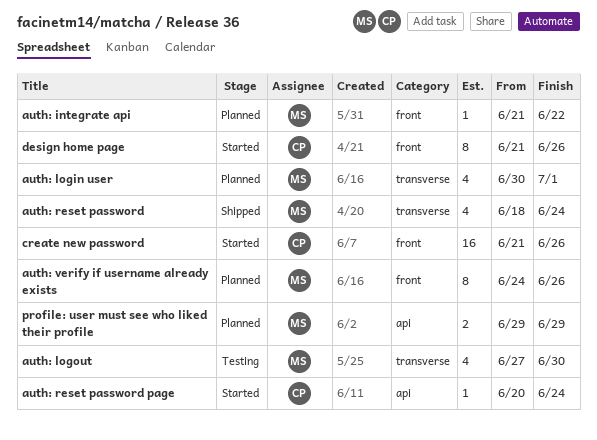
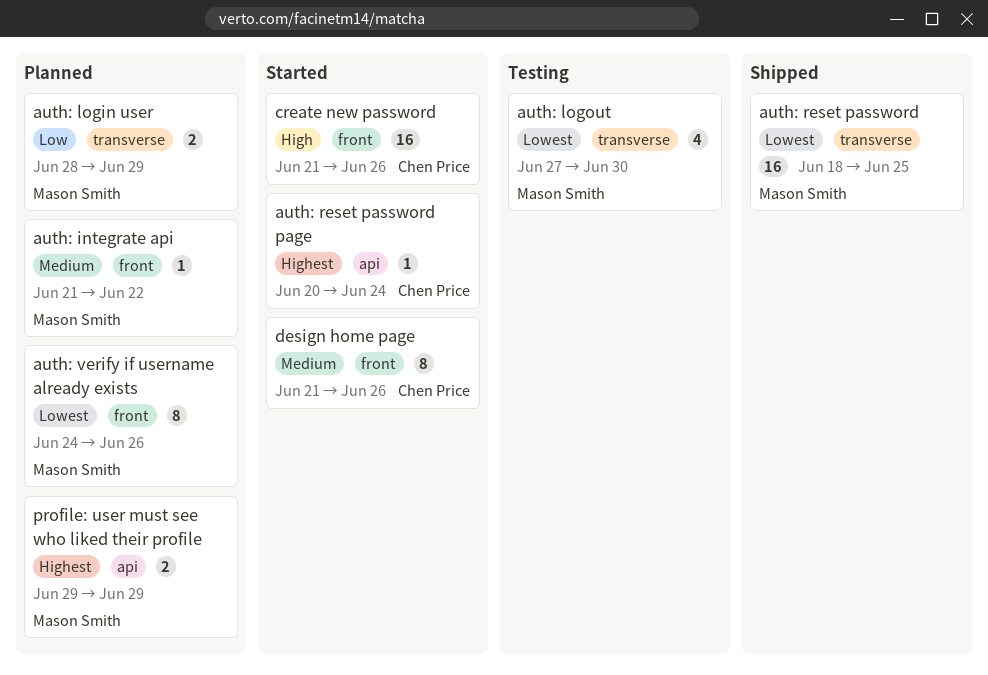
auth: login user, estimate: 4 -> 2
auth: login user, start: Jun 30 -> Jun 28
auth: login user, due: Jul 1 -> Jun 29
auth: reset password, estimate: 4 -> 16
auth: reset password, due: Jun 24 -> Jun 25

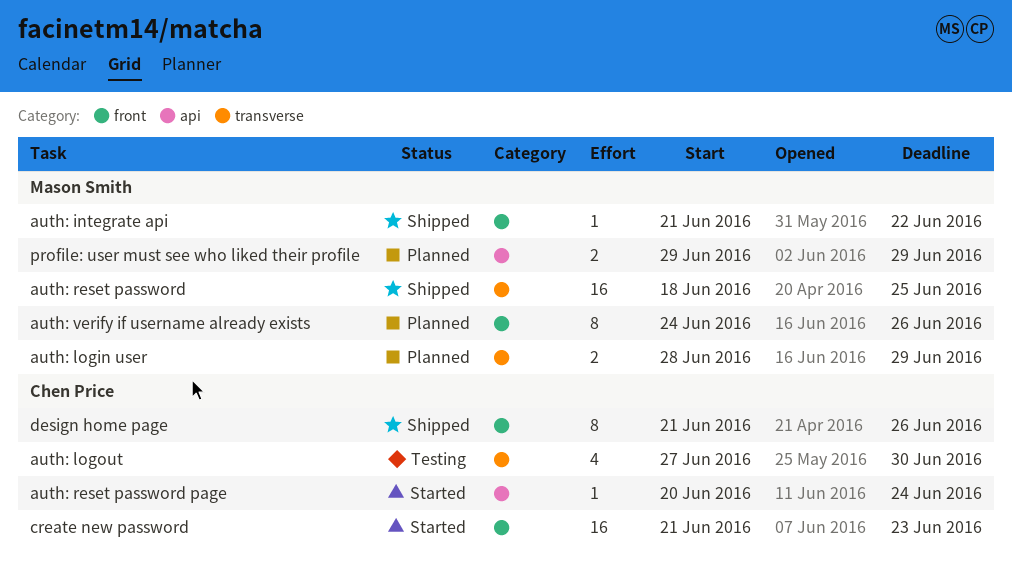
auth: integrate api, status: Planned -> Shipped
auth: logout, owner: Mason Smith -> Chen Price
create new password, due: Jun 26 -> Jun 23
design home page, status: Started -> Shipped

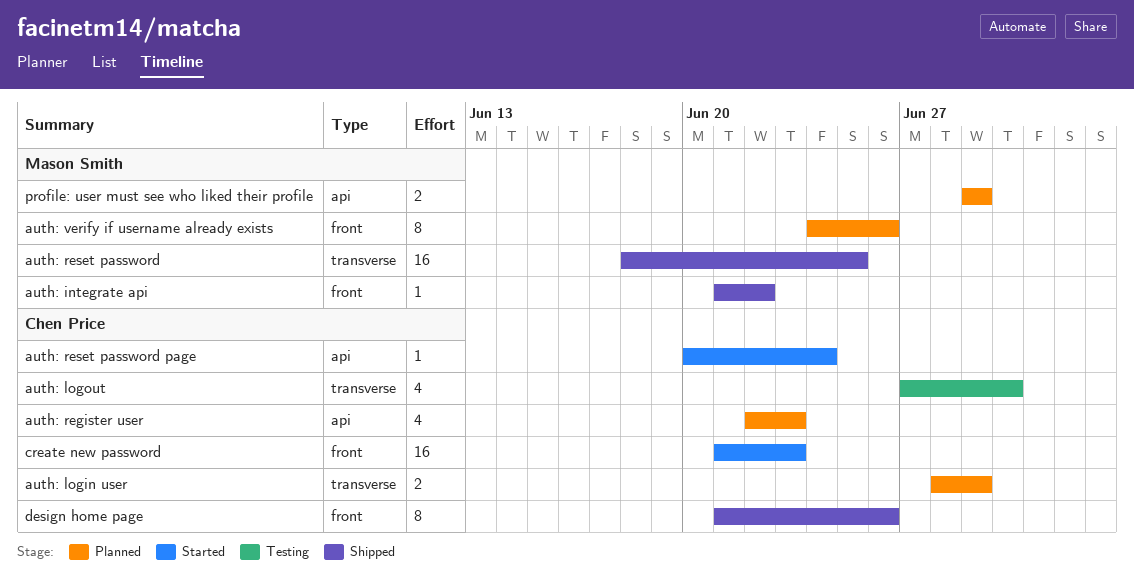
auth: login user, owner: Mason Smith -> Chen Price
auth: register user: none -> present

